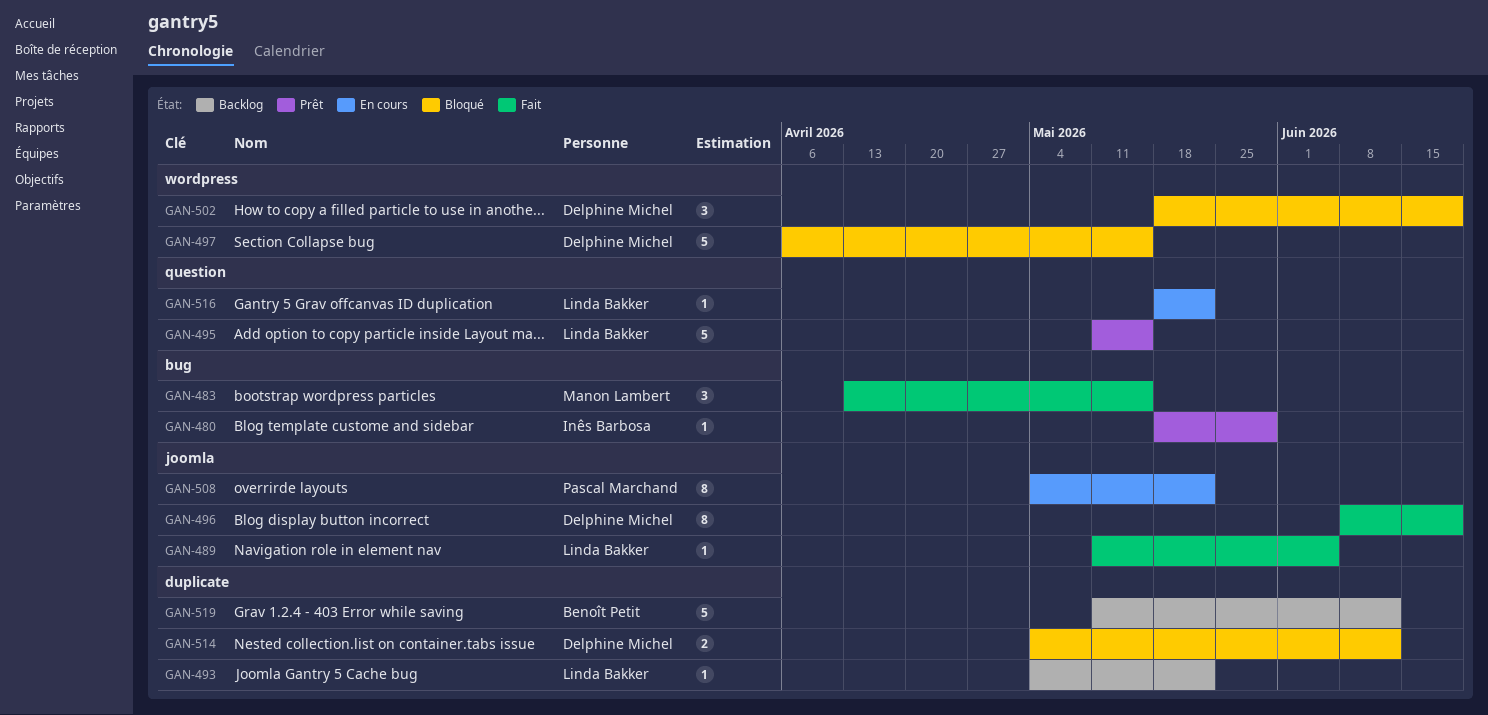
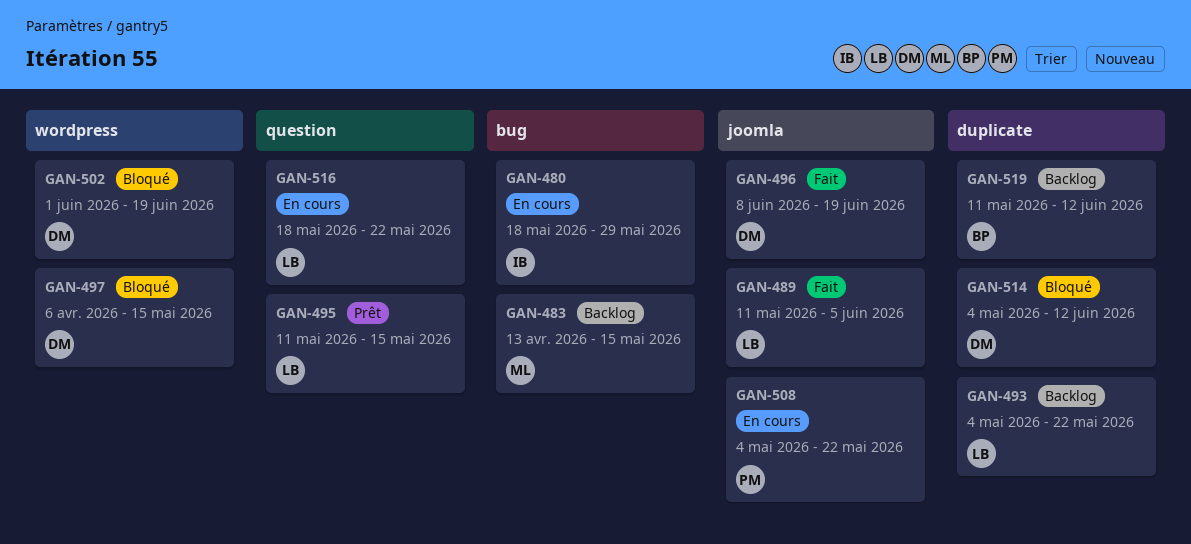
GAN-480, status: Prêt -> En cours
GAN-483, status: Fait -> Backlog
GAN-502, start: May 18 -> Jun 1

